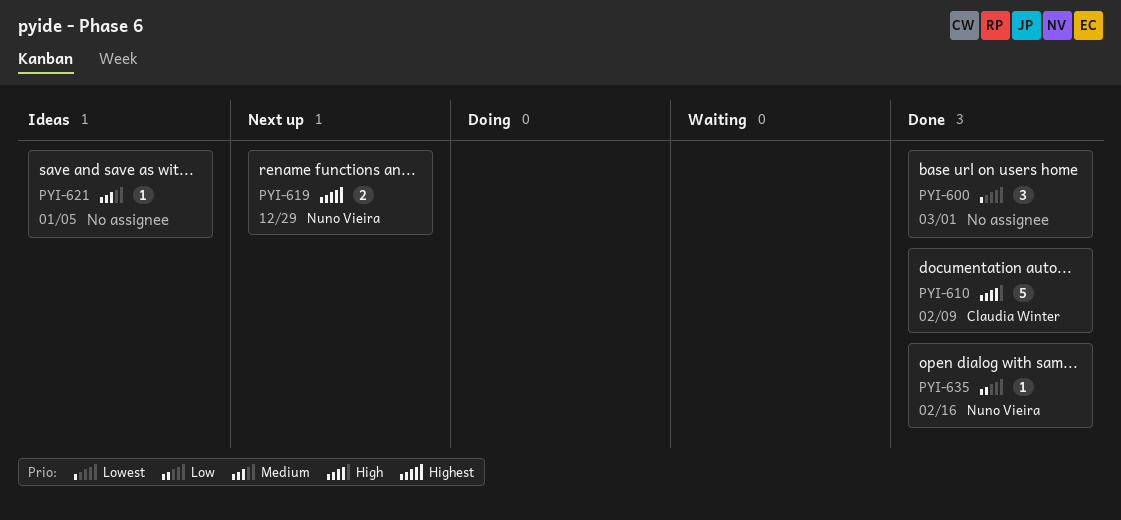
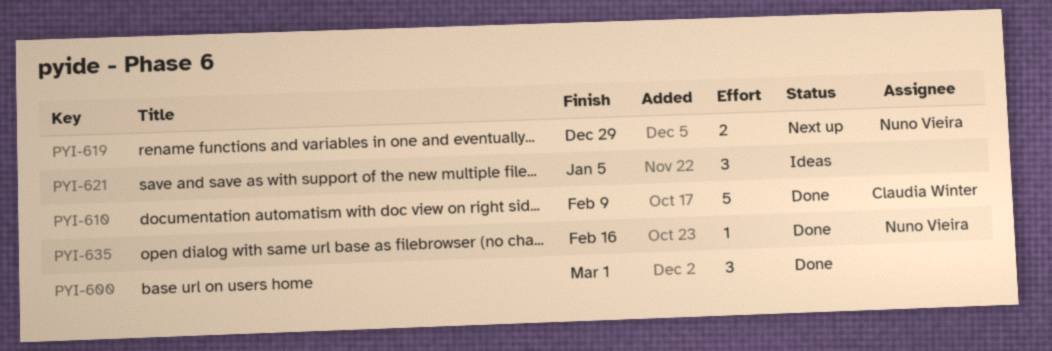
PYI-621, estimate: 1 -> 3

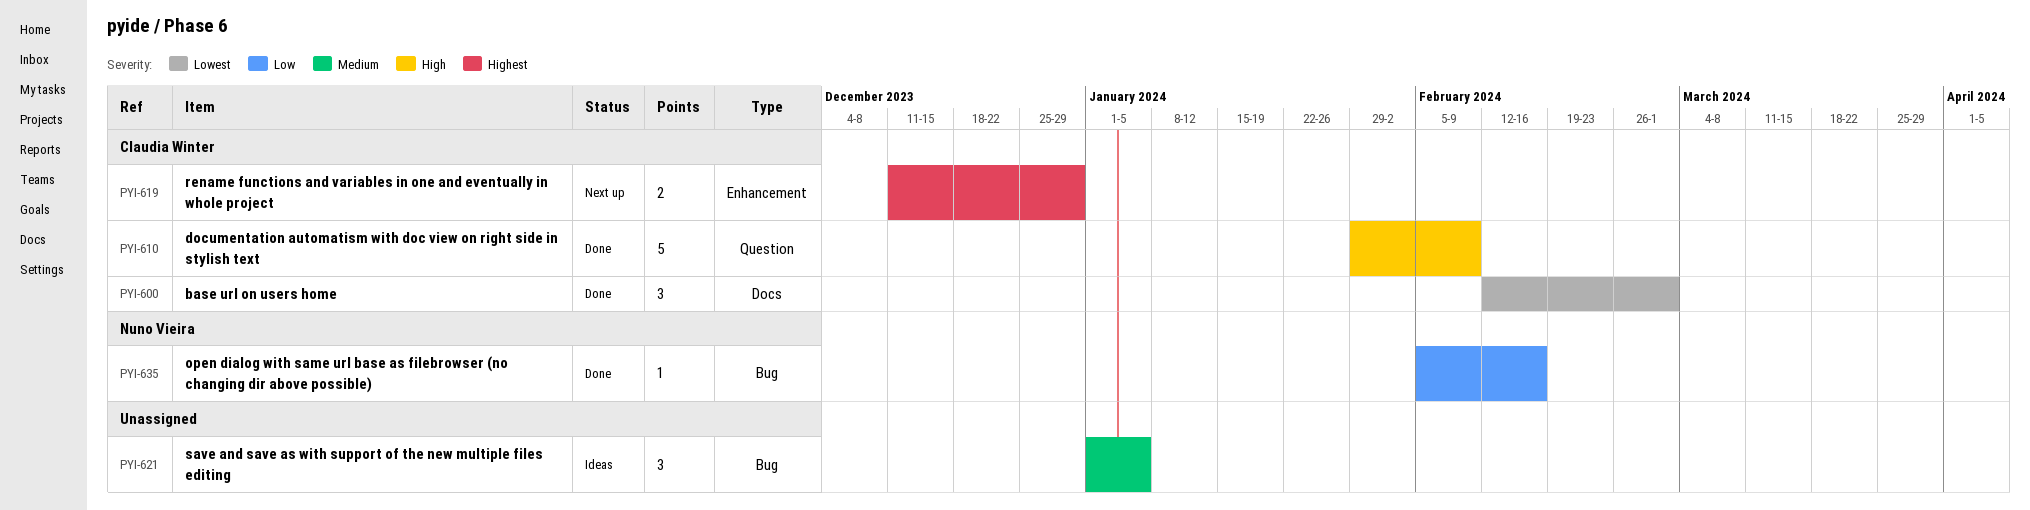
PYI-600, owner: none -> Claudia Winter
PYI-619, owner: Nuno Vieira -> Claudia Winter

